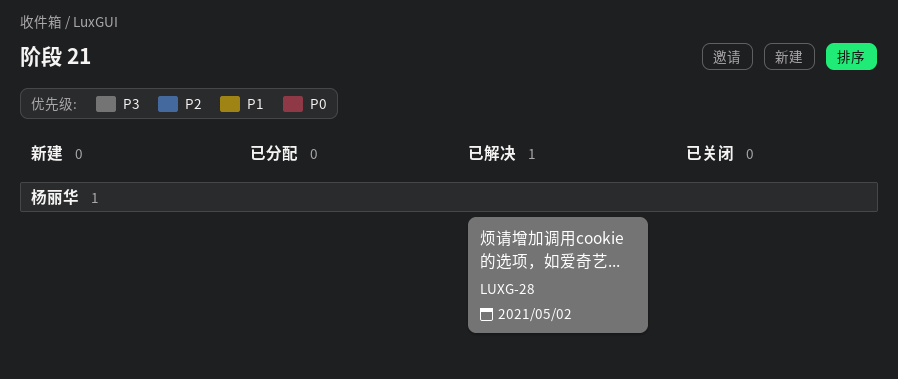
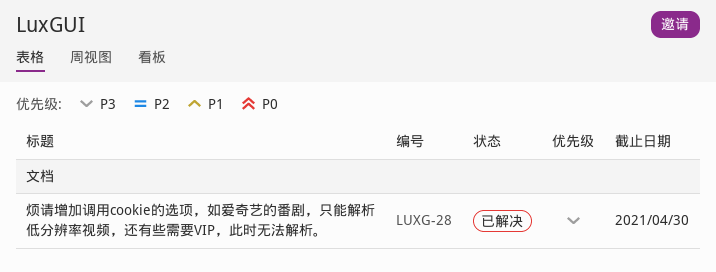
LUXG-28, due: May 2 -> Apr 30

